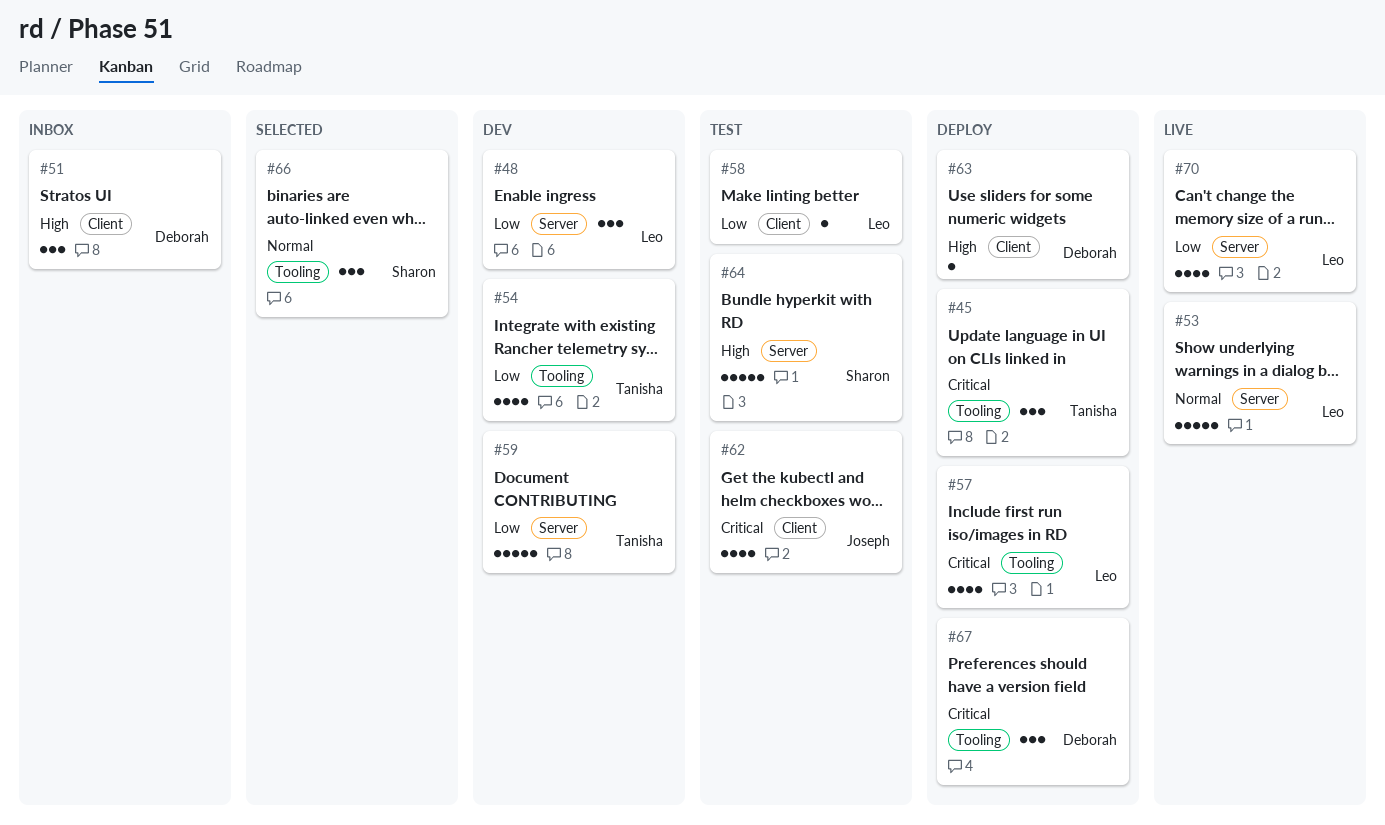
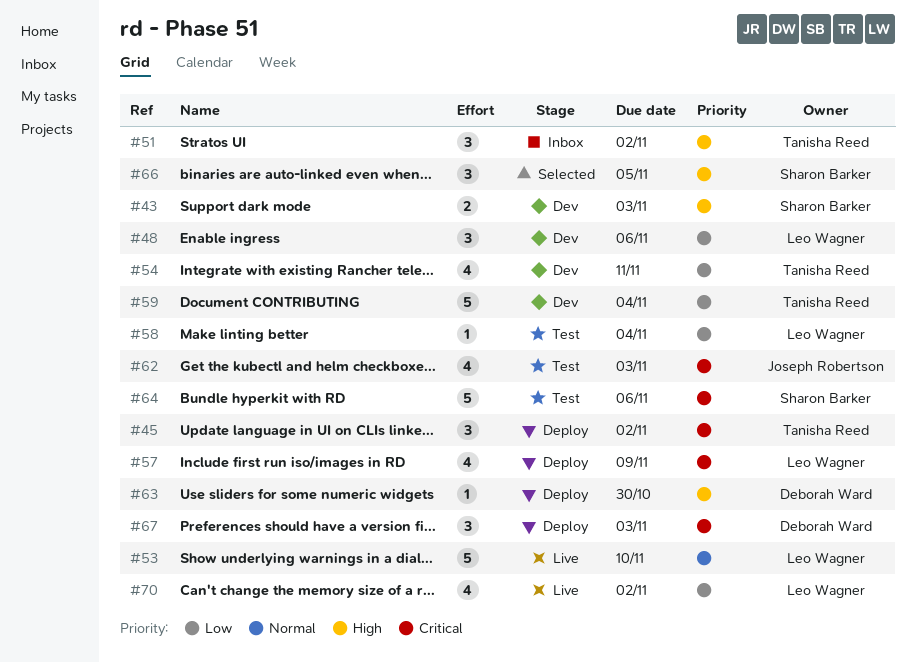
#43: none -> present
#51, owner: Deborah Ward -> Tanisha Reed
#64, priority: High -> Critical
#66, priority: Normal -> High

